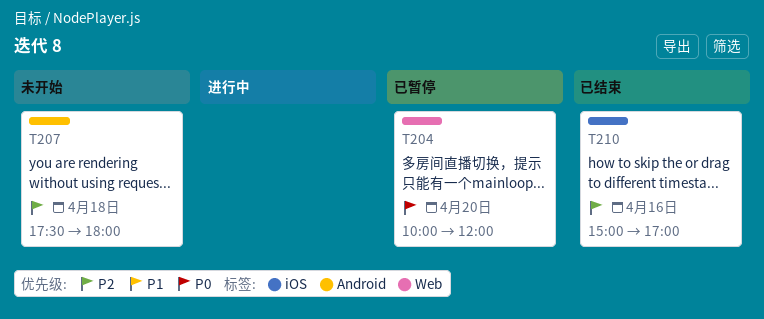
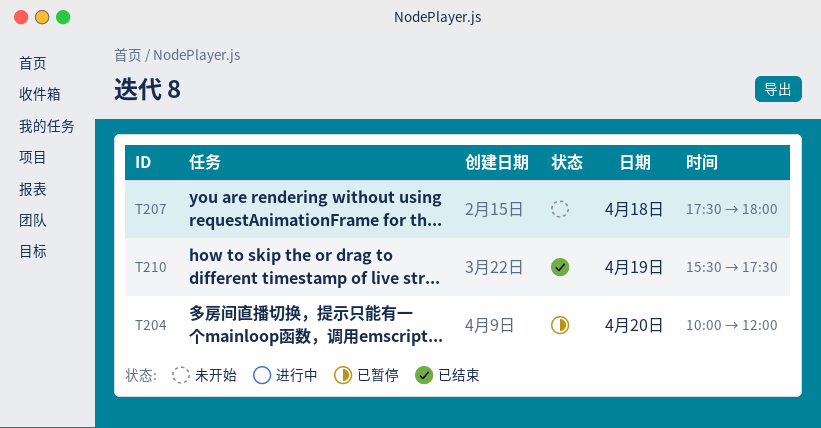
T210, day: Apr 16 -> Apr 19
T210, begins: 15:00 -> 15:30
T210, ends: 17:00 -> 17:30

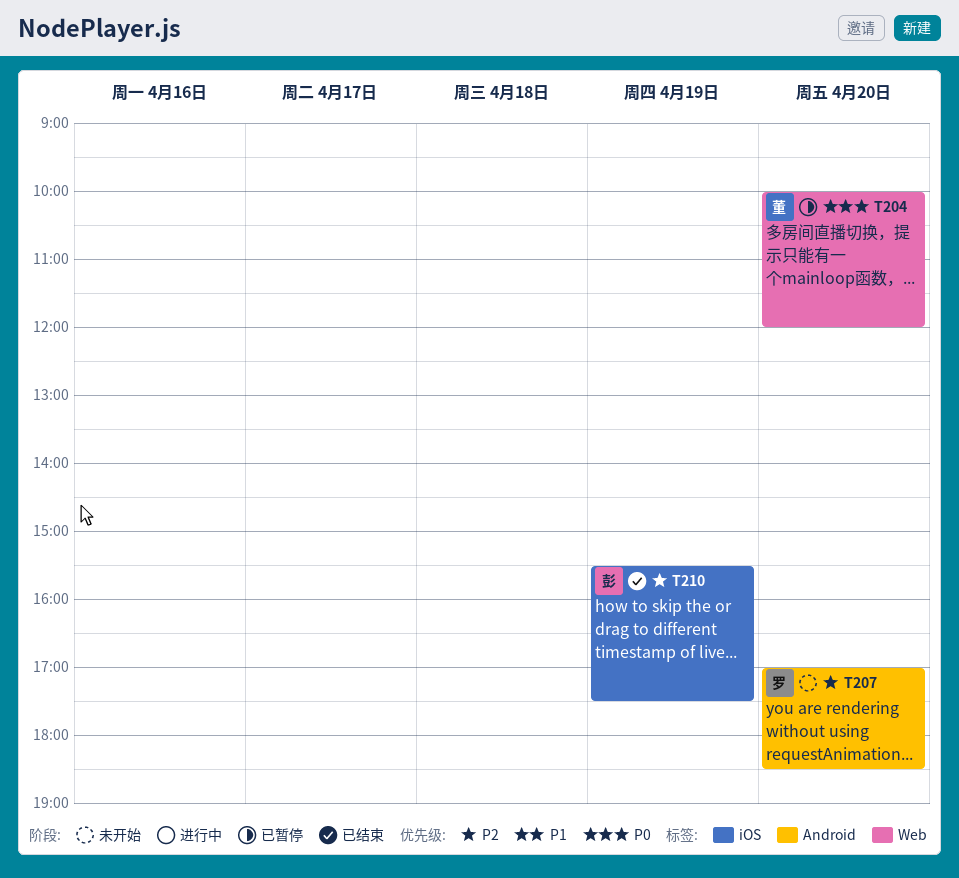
T207, day: Apr 18 -> Apr 20
T207, begins: 17:30 -> 17:00
T207, ends: 18:00 -> 18:30

